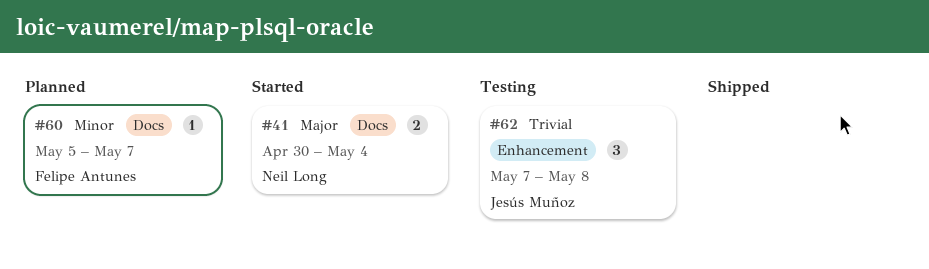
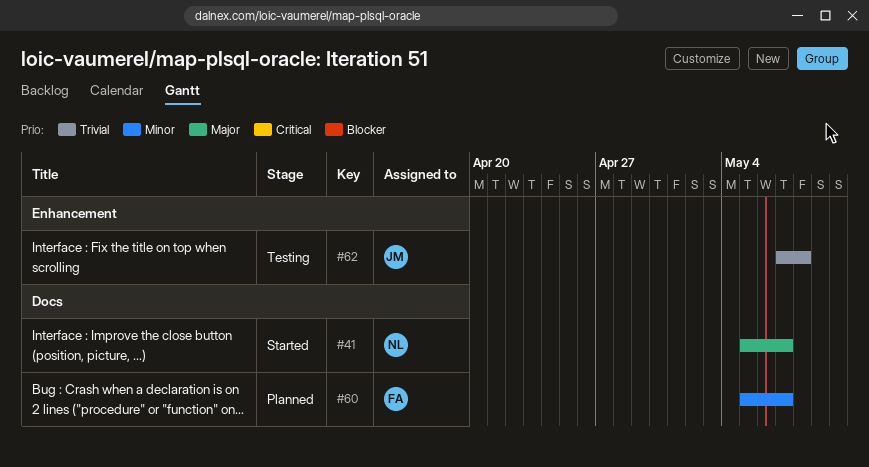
#41, start: Apr 30 -> May 5
#41, due: May 4 -> May 7

